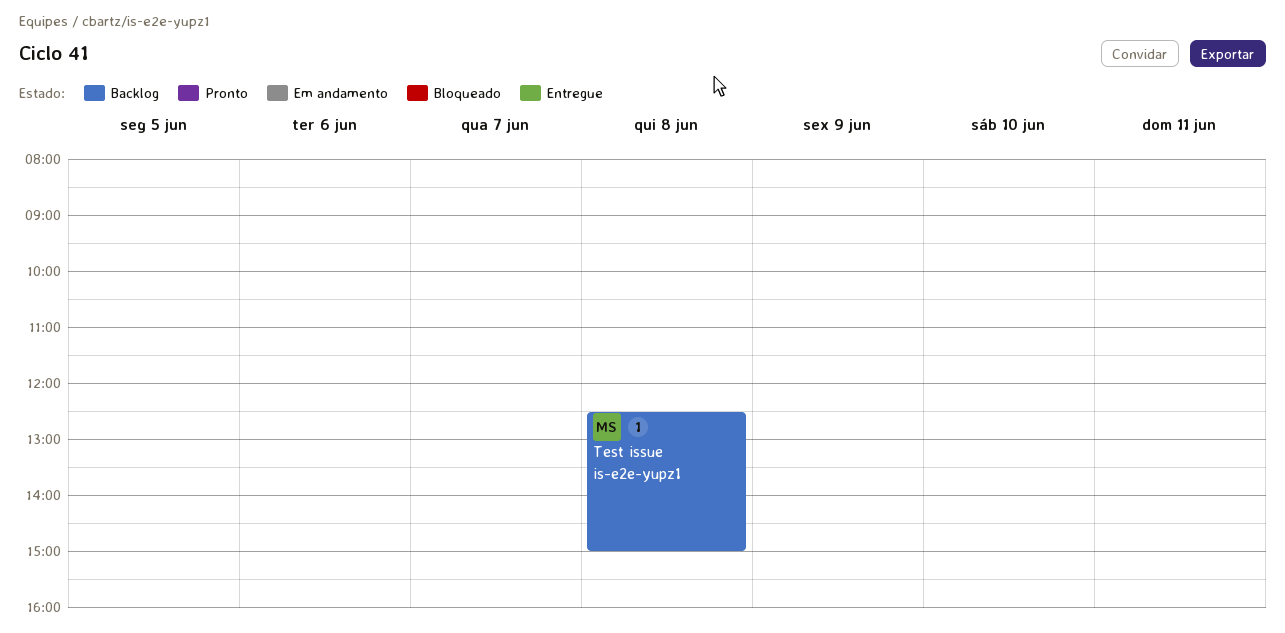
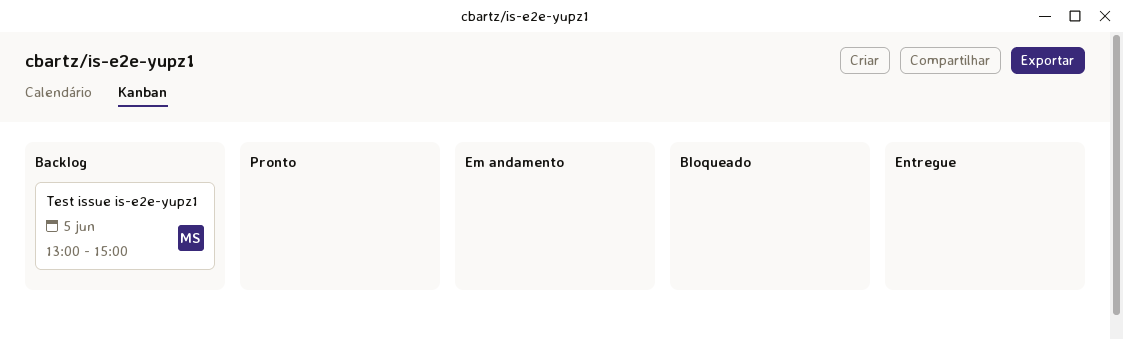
Test issue is-e2e-yupz1, day: Jun 8 -> Jun 5
Test issue is-e2e-yupz1, begins: 12:30 -> 13:00

